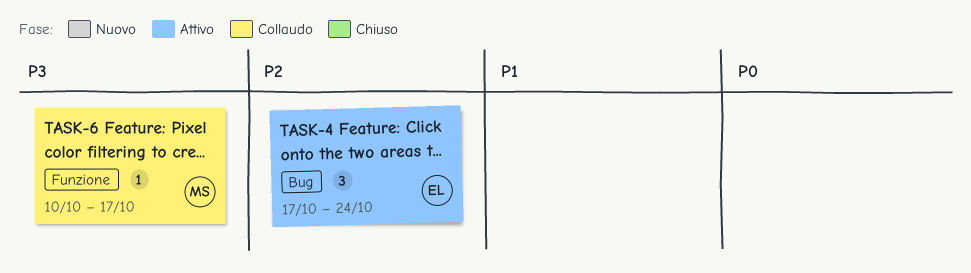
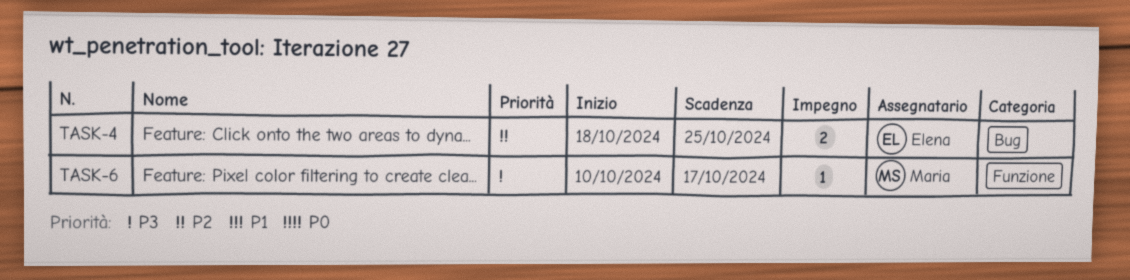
TASK-4, estimate: 3 -> 2
TASK-4, start: Oct 17 -> Oct 18
TASK-4, due: Oct 24 -> Oct 25

